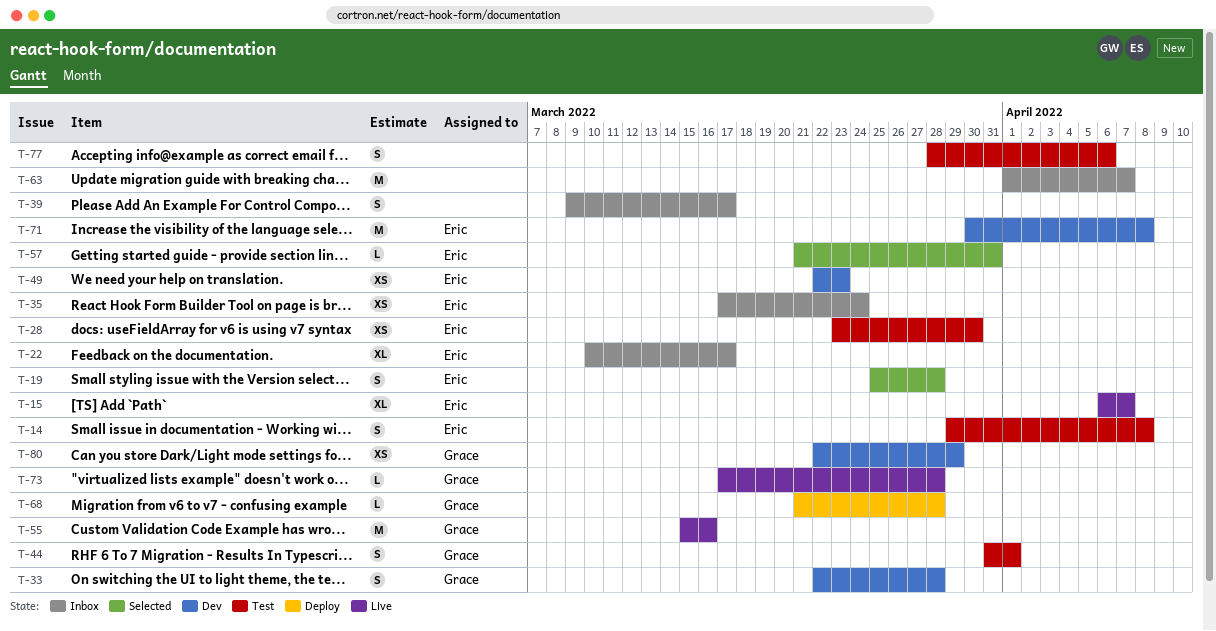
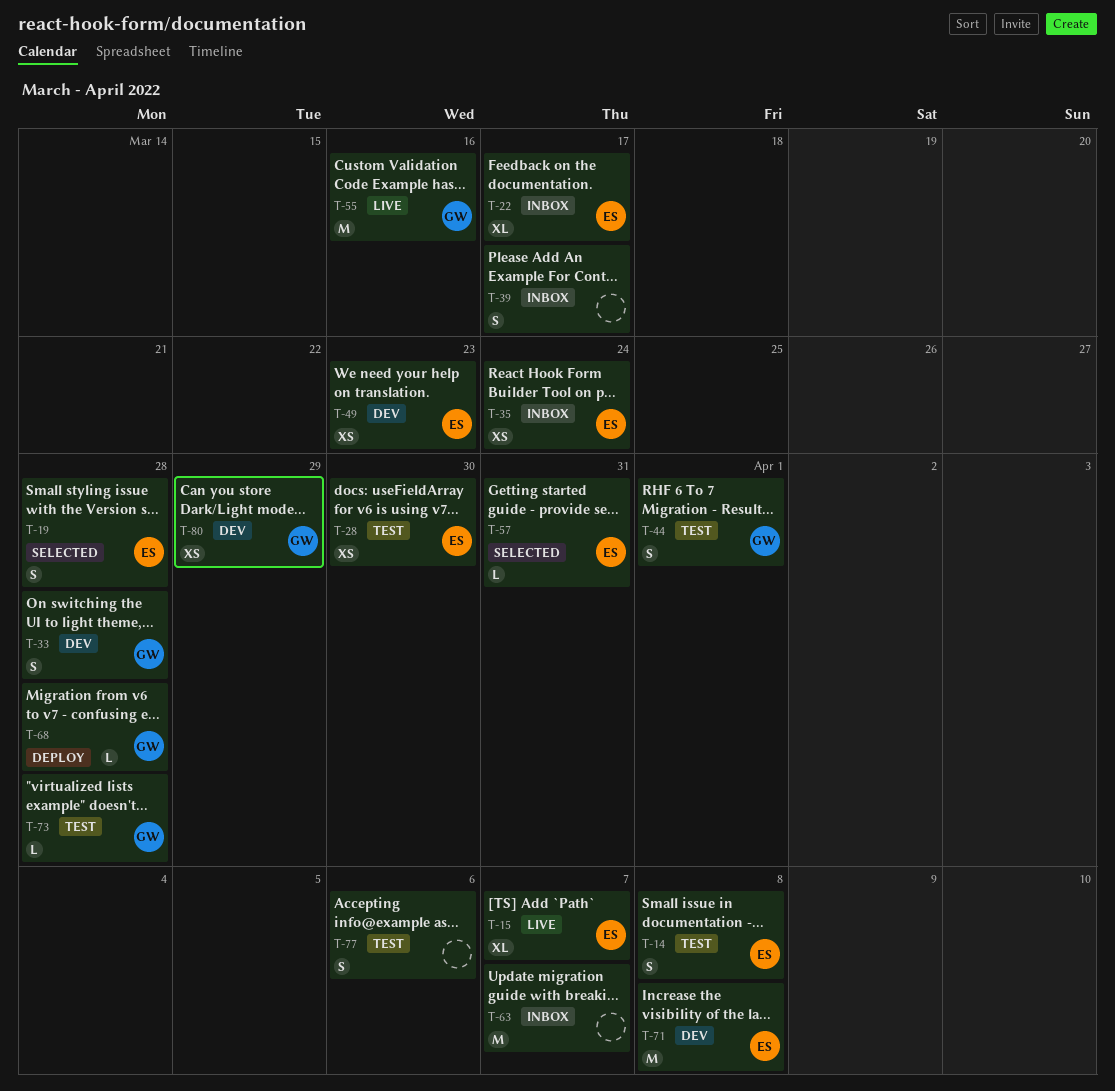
T-73, status: Live -> Test

